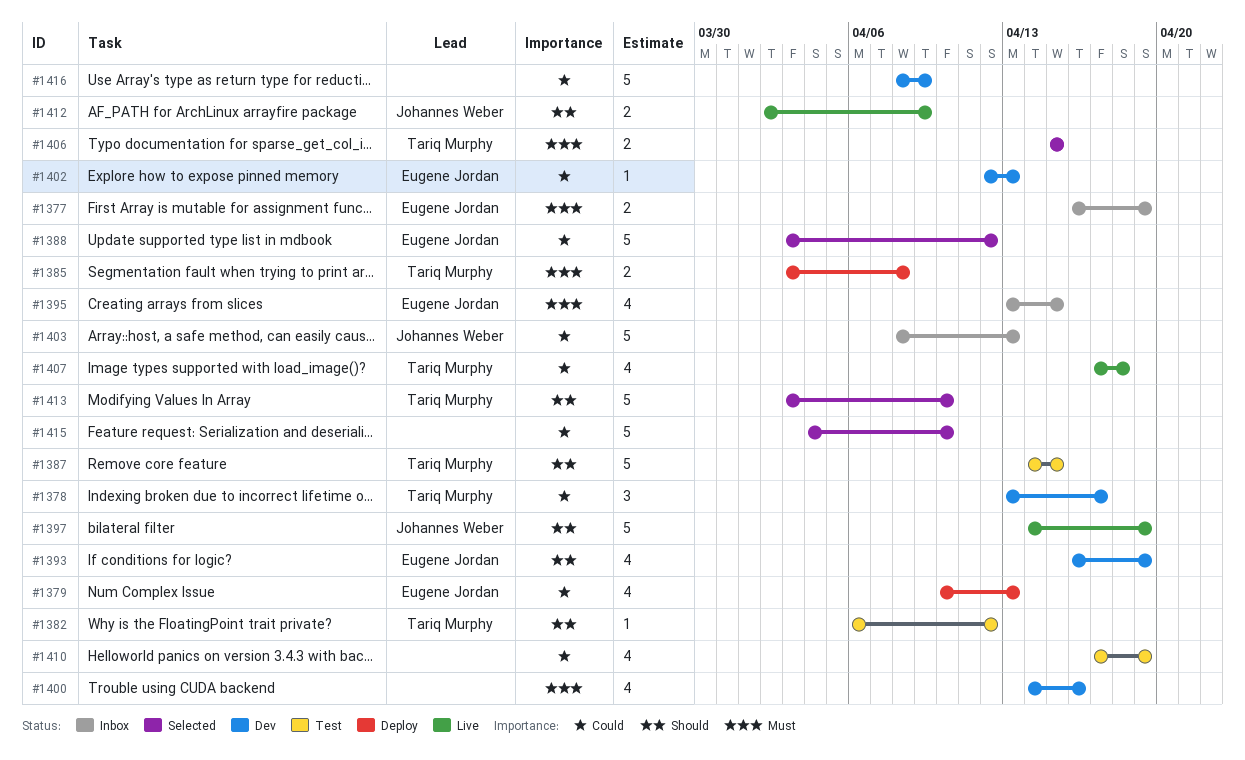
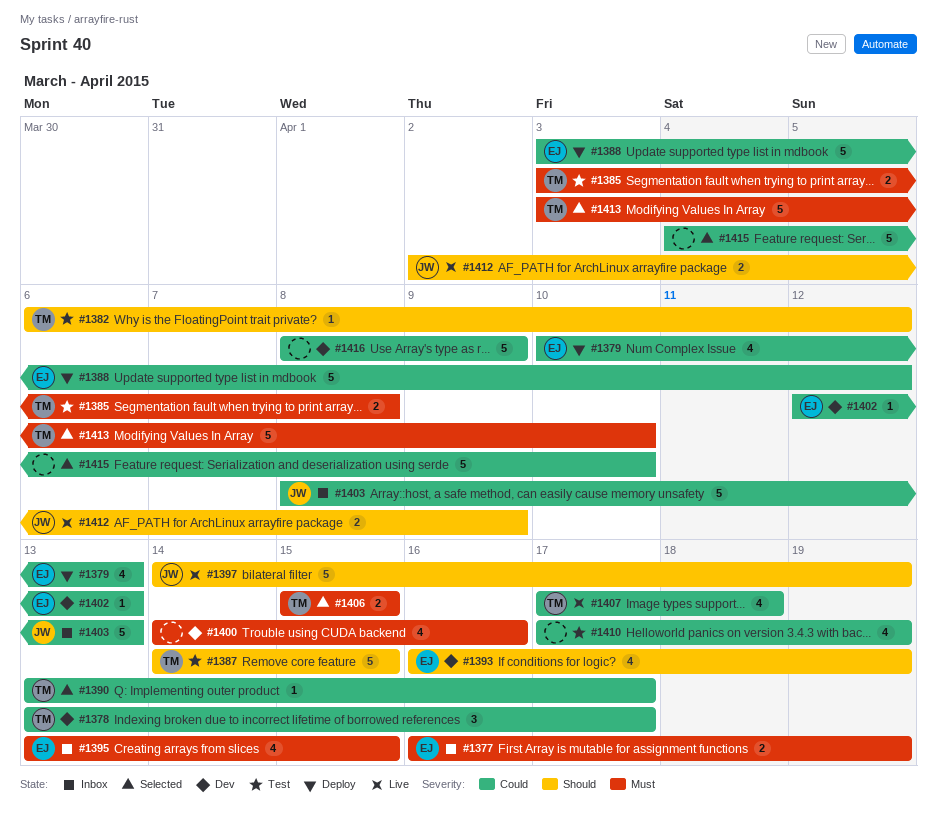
#1385, status: Deploy -> Test
#1388, status: Selected -> Deploy
#1390: none -> present
#1413, priority: Should -> Must

